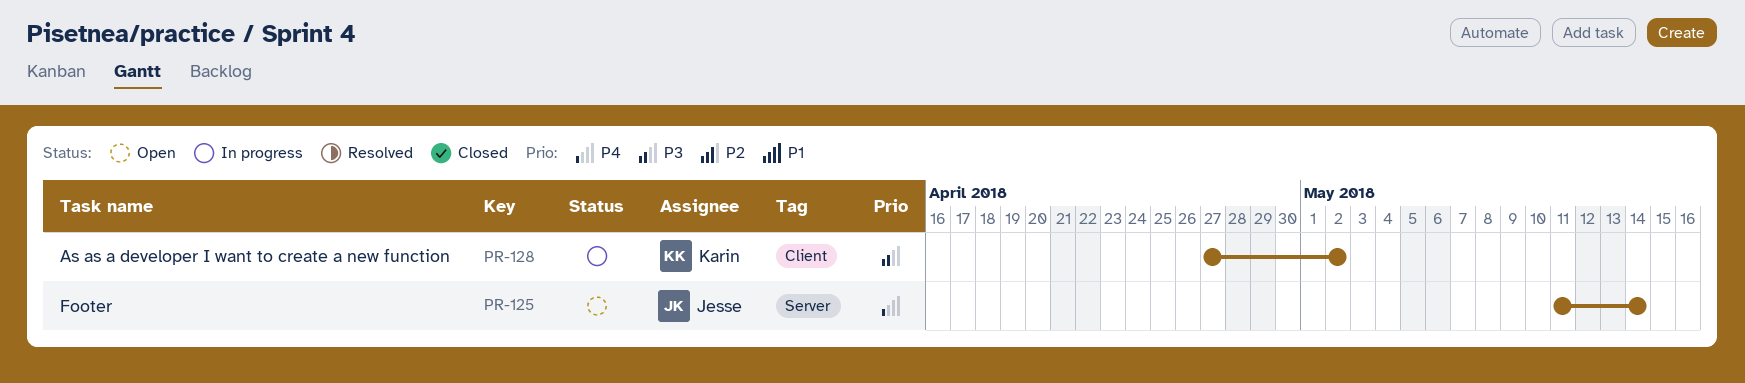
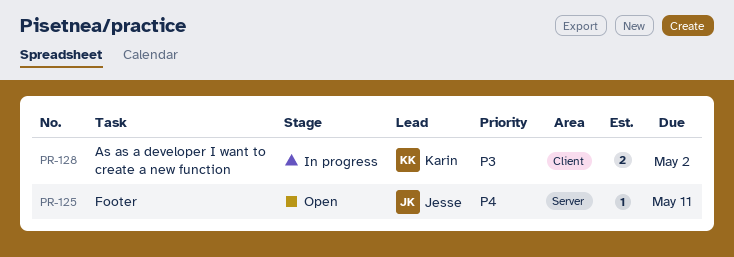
PR-125, due: May 14 -> May 11

